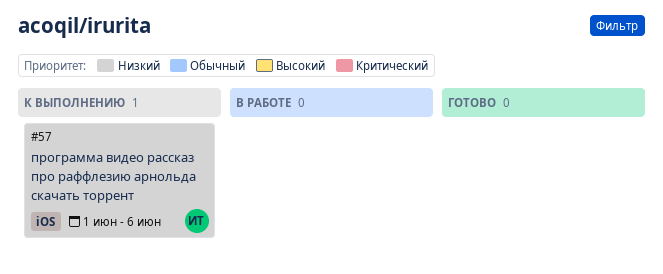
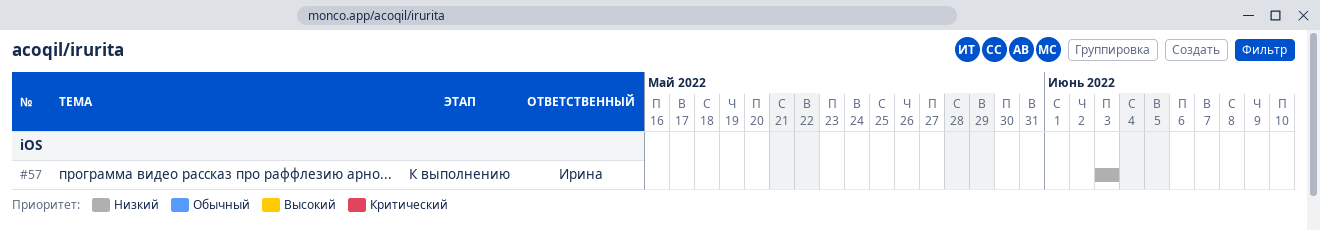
#57, start: Jun 1 -> Jun 3
#57, due: Jun 6 -> Jun 3

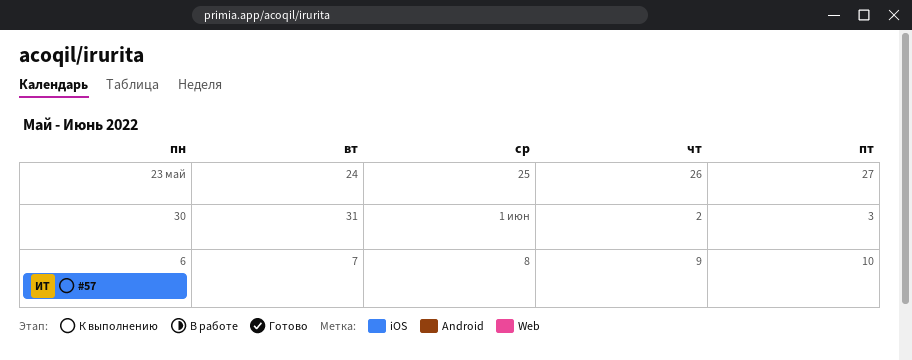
#57, start: Jun 3 -> Jun 6
#57, due: Jun 3 -> Jun 6

